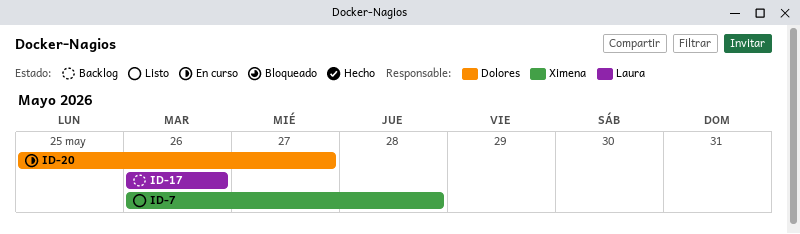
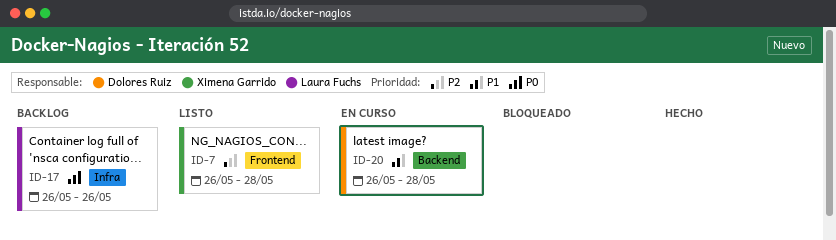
ID-20, start: May 25 -> May 26
ID-20, due: May 27 -> May 28

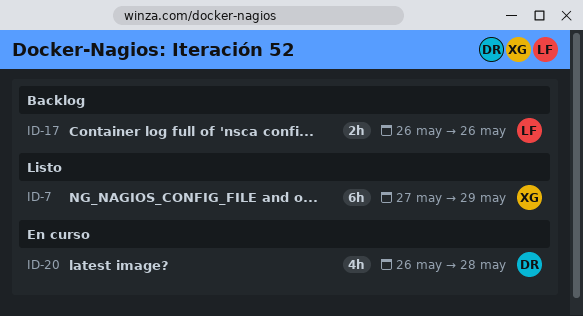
ID-7, start: May 26 -> May 27
ID-7, due: May 28 -> May 29

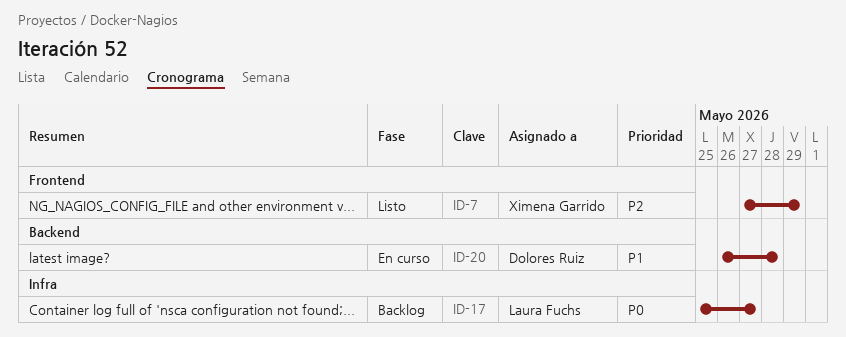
ID-17, start: May 26 -> May 25
ID-17, due: May 26 -> May 27

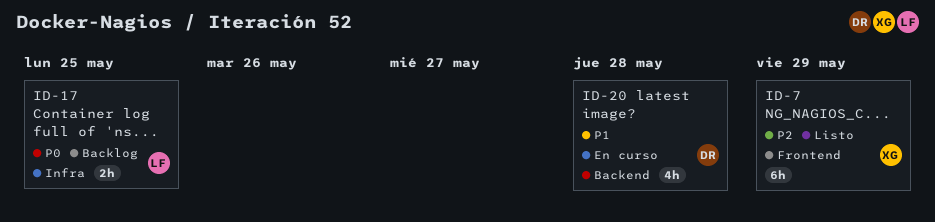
ID-17, due: May 27 -> May 25

